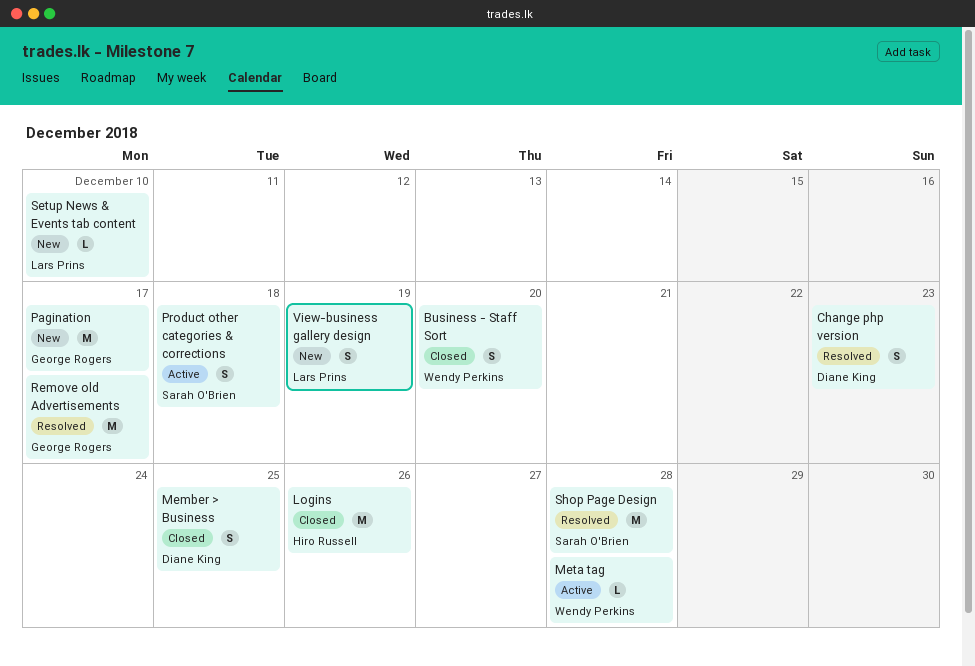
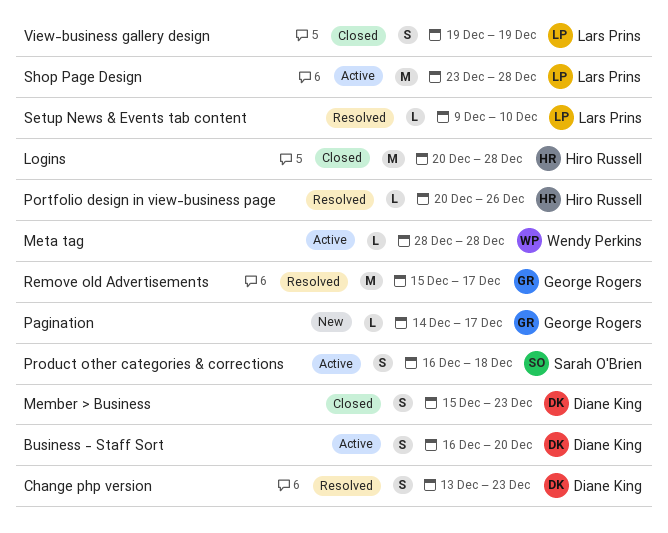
Business - Staff Sort, status: Closed -> Active
Business - Staff Sort, owner: Wendy Perkins -> Diane King
Logins, due: Dec 26 -> Dec 28
Member > Business, due: Dec 25 -> Dec 23
Pagination, estimate: M -> L
Portfolio design in view-business page: none -> present
Setup News & Events tab content, status: New -> Resolved
Shop Page Design, status: Resolved -> Active
Shop Page Design, owner: Sarah O'Brien -> Lars Prins
View-business gallery design, status: New -> Closed

